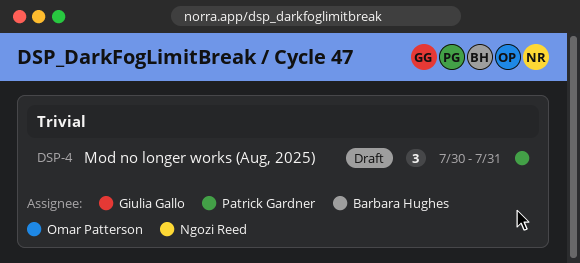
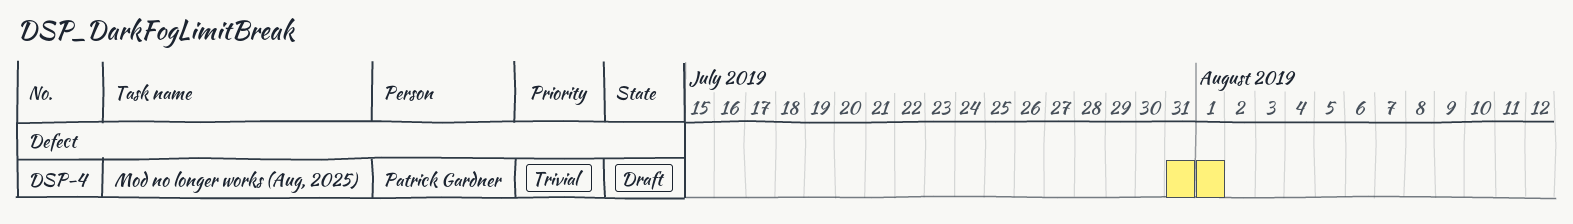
DSP-4, start: Jul 30 -> Jul 31
DSP-4, due: Jul 31 -> Aug 1

